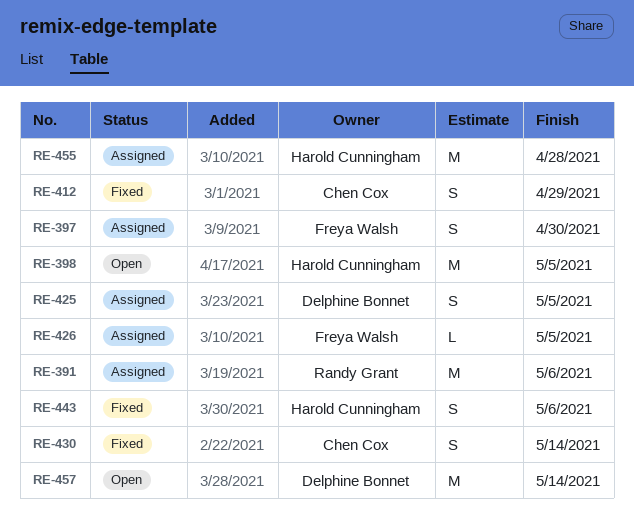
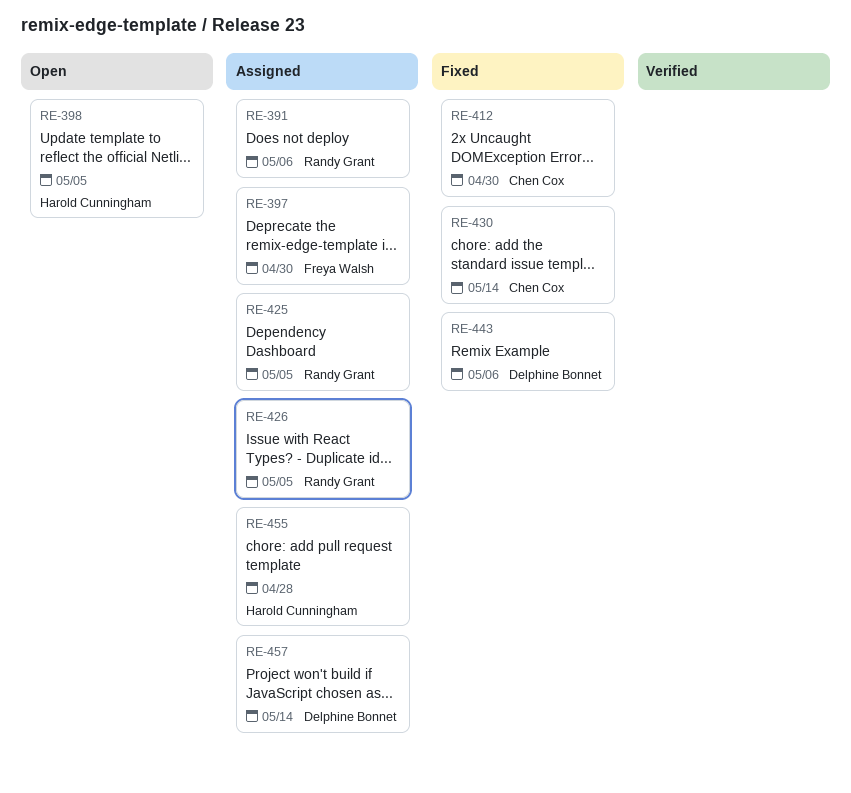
RE-412, due: Apr 29 -> Apr 30
RE-425, owner: Delphine Bonnet -> Randy Grant
RE-426, owner: Freya Walsh -> Randy Grant
RE-443, owner: Harold Cunningham -> Delphine Bonnet
RE-457, status: Open -> Assigned

